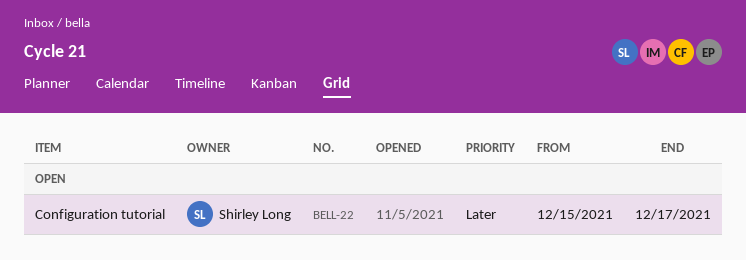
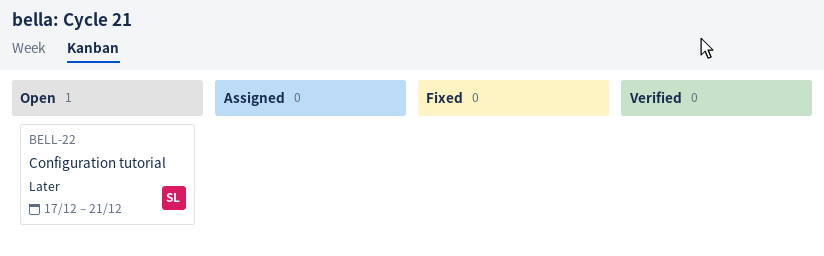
BELL-22, start: Dec 15 -> Dec 17
BELL-22, due: Dec 17 -> Dec 21

